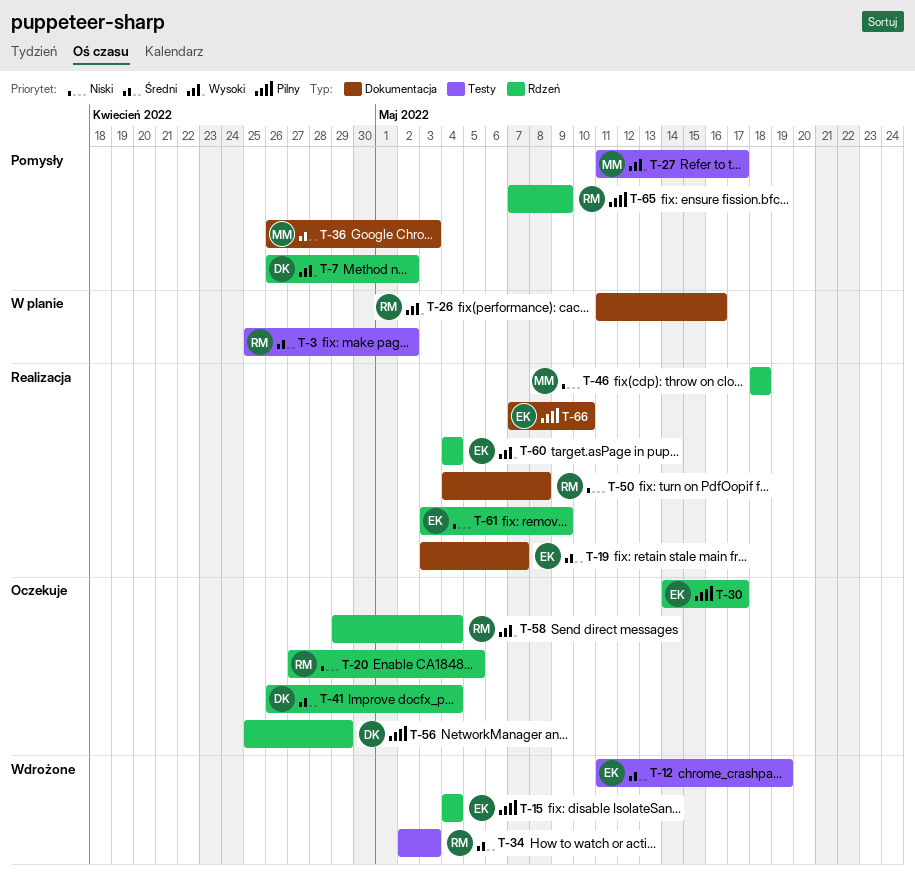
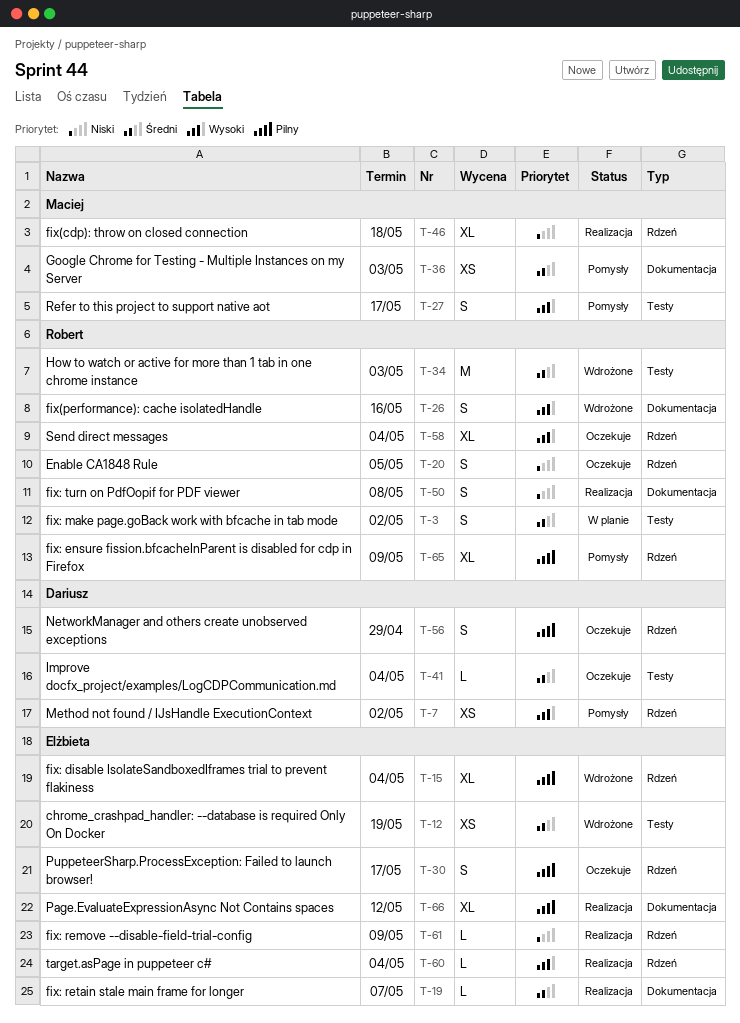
T-26, status: W planie -> Wdrożone
T-41, label: Rdzeń -> Testy
T-66, due: May 10 -> May 12

